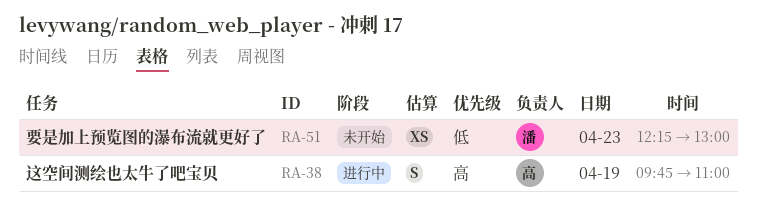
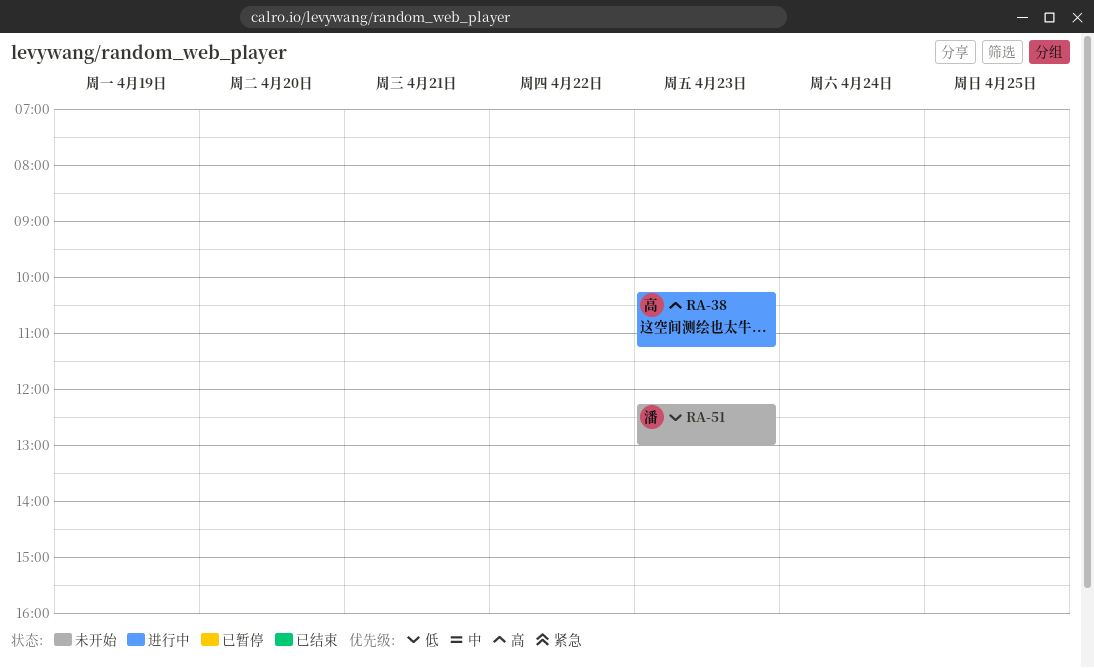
RA-38, day: Apr 19 -> Apr 23
RA-38, begins: 09:45 -> 10:15
RA-38, ends: 11:00 -> 11:15

